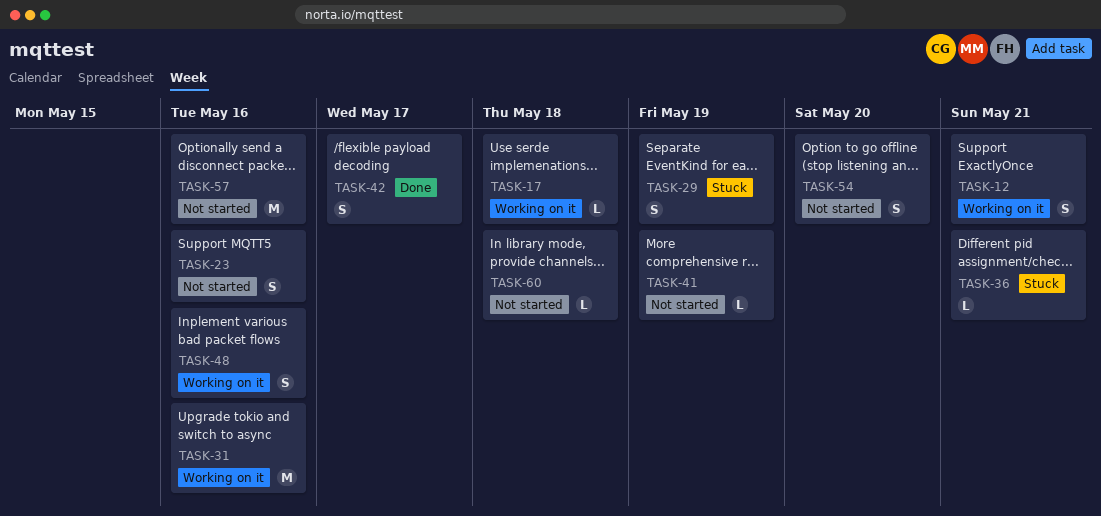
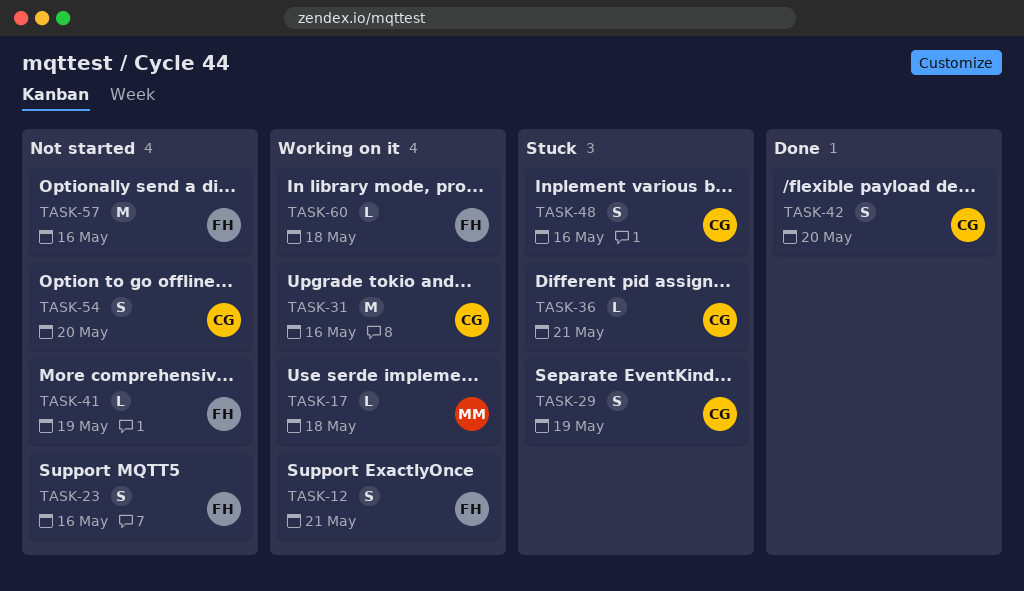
TASK-42, due: May 17 -> May 20
TASK-48, status: Working on it -> Stuck
TASK-60, status: Not started -> Working on it

